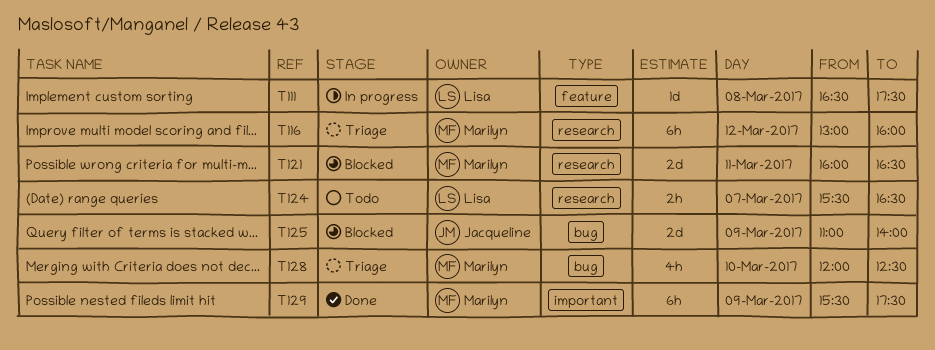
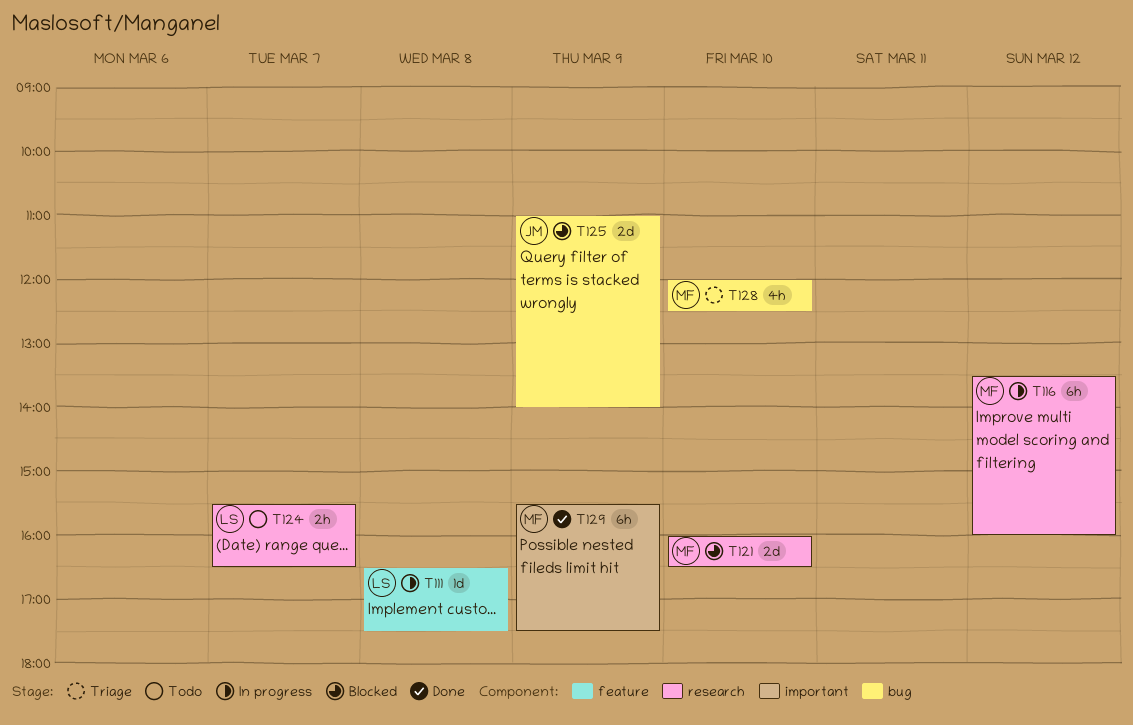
T116, status: Triage -> In progress
T116, begins: 13:00 -> 13:30
T121, day: Mar 11 -> Mar 10

